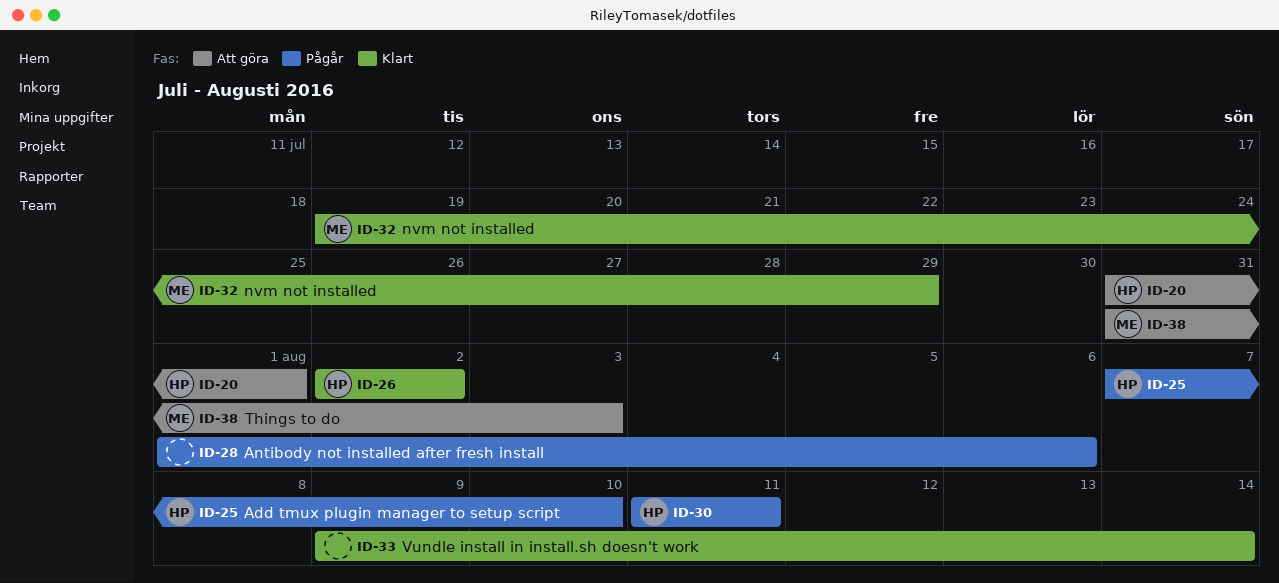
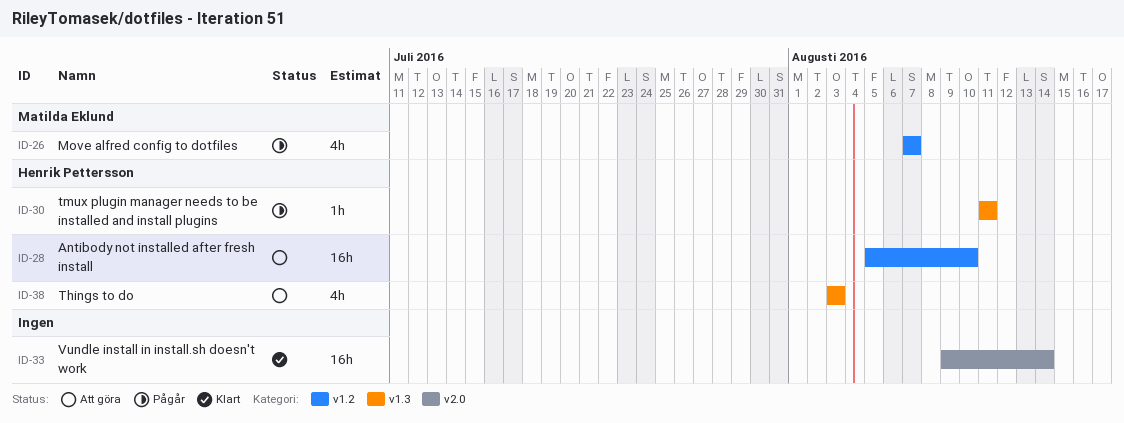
ID-20: present -> none
ID-25: present -> none
ID-26, status: Klart -> Pågår
ID-26, owner: Henrik Pettersson -> Matilda Eklund
ID-26, start: Aug 2 -> Aug 7
ID-26, due: Aug 2 -> Aug 7
ID-28, status: Pågår -> Att göra
ID-28, owner: none -> Henrik Pettersson
ID-28, start: Aug 1 -> Aug 5
ID-28, due: Aug 6 -> Aug 10
ID-32: present -> none
ID-38, owner: Matilda Eklund -> Henrik Pettersson
ID-38, start: Jul 31 -> Aug 3

